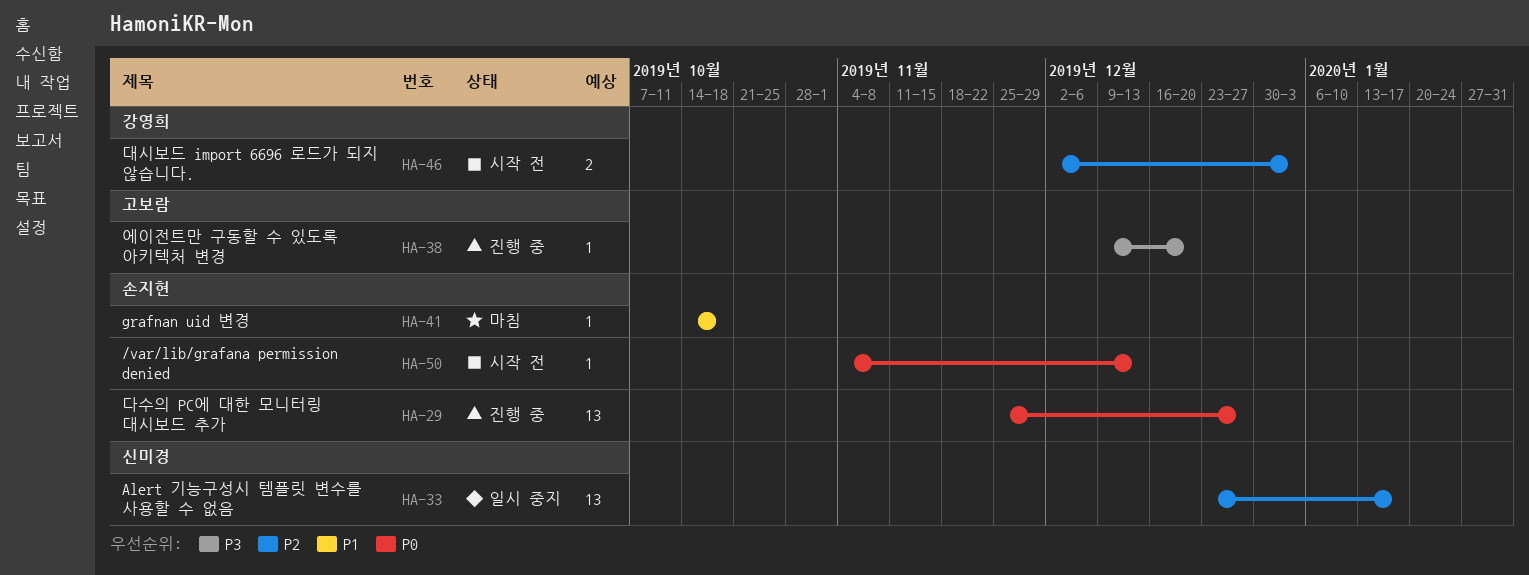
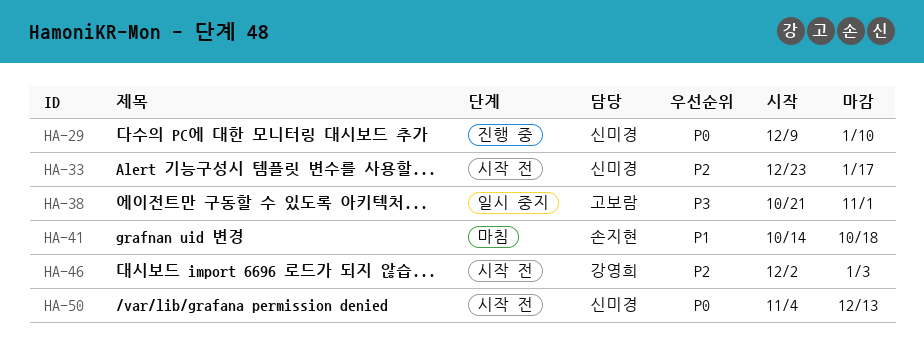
HA-29, owner: 손지현 -> 신미경
HA-29, start: Nov 25 -> Dec 9
HA-29, due: Dec 27 -> Jan 10
HA-33, status: 일시 중지 -> 시작 전
HA-38, status: 진행 중 -> 일시 중지
HA-38, start: Dec 9 -> Oct 21
HA-38, due: Dec 20 -> Nov 1
HA-50, owner: 손지현 -> 신미경

